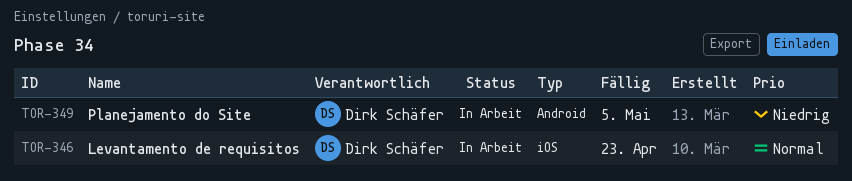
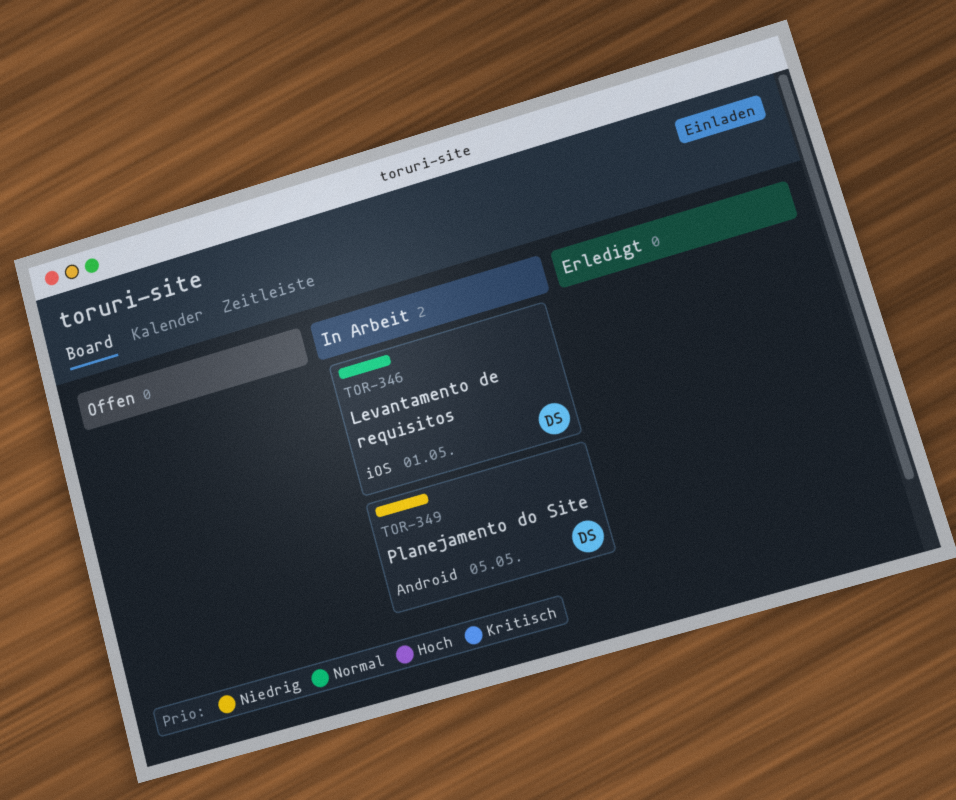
TOR-346, due: Apr 23 -> May 1

